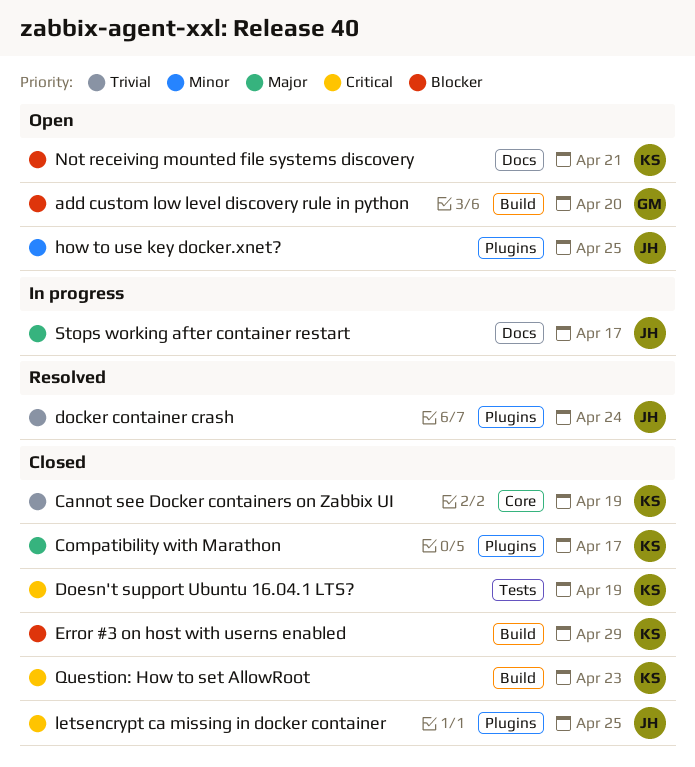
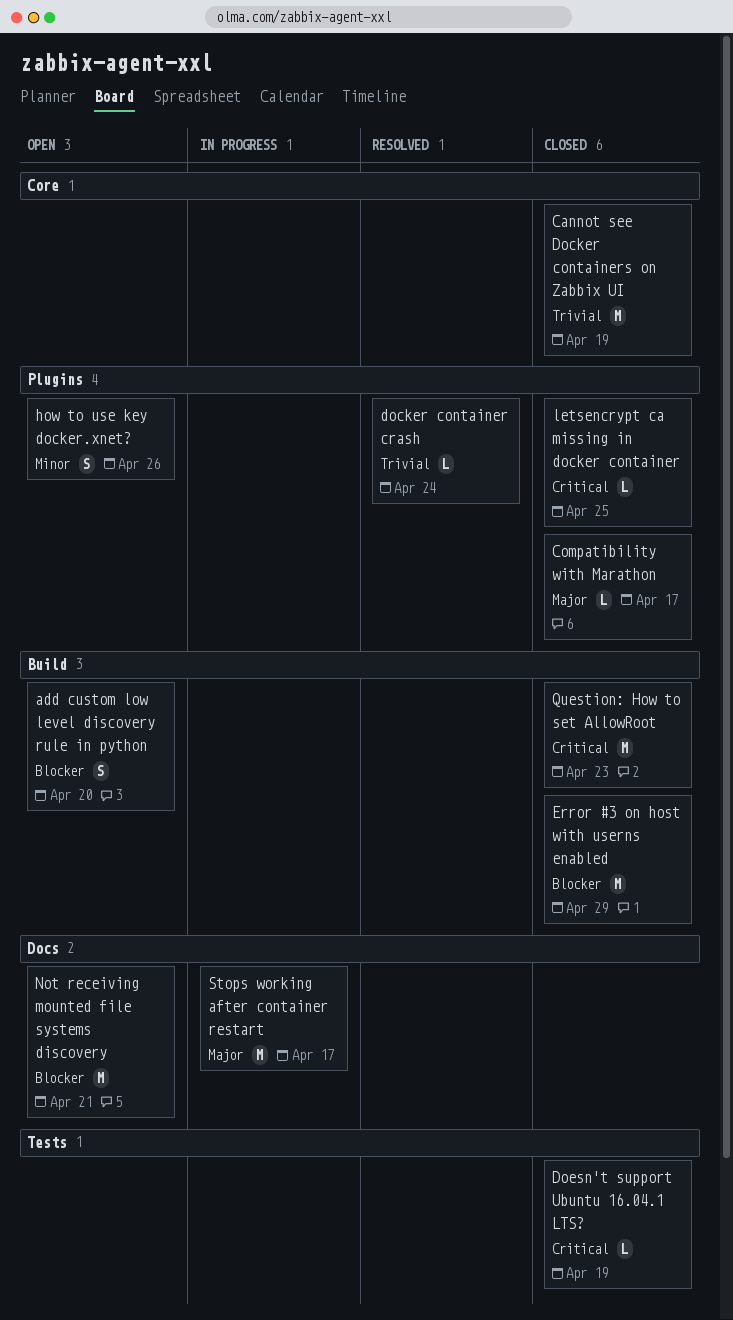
how to use key docker.xnet?, due: Apr 25 -> Apr 26

